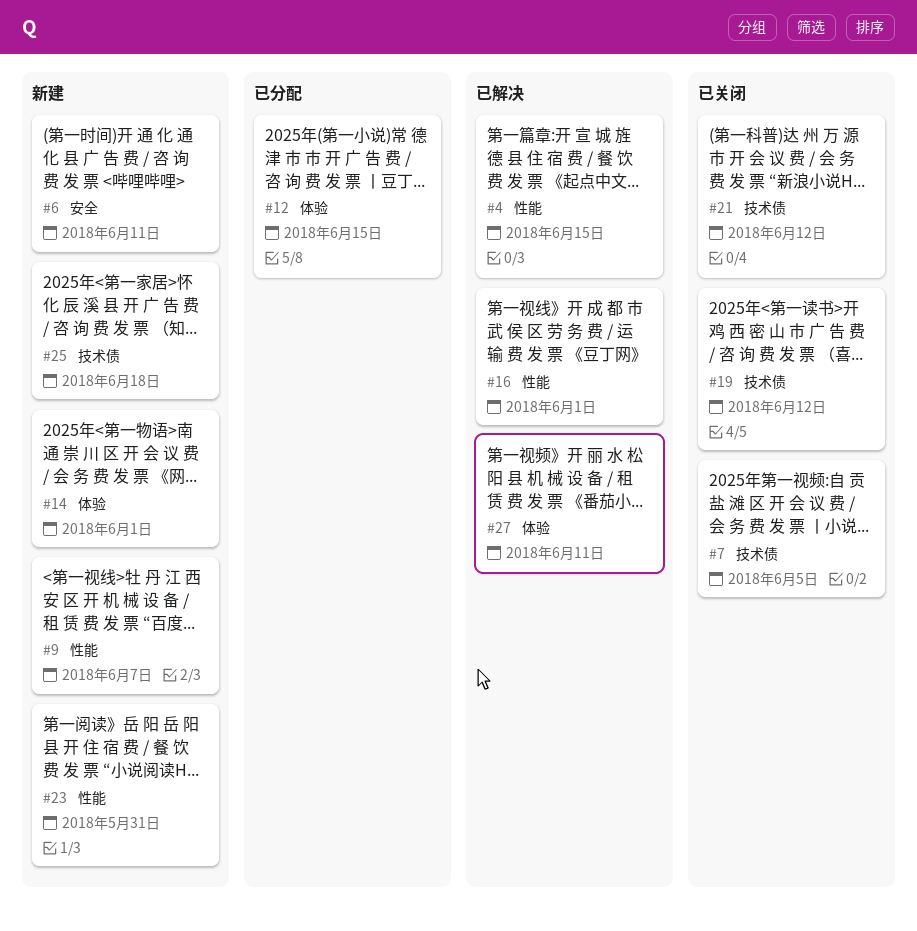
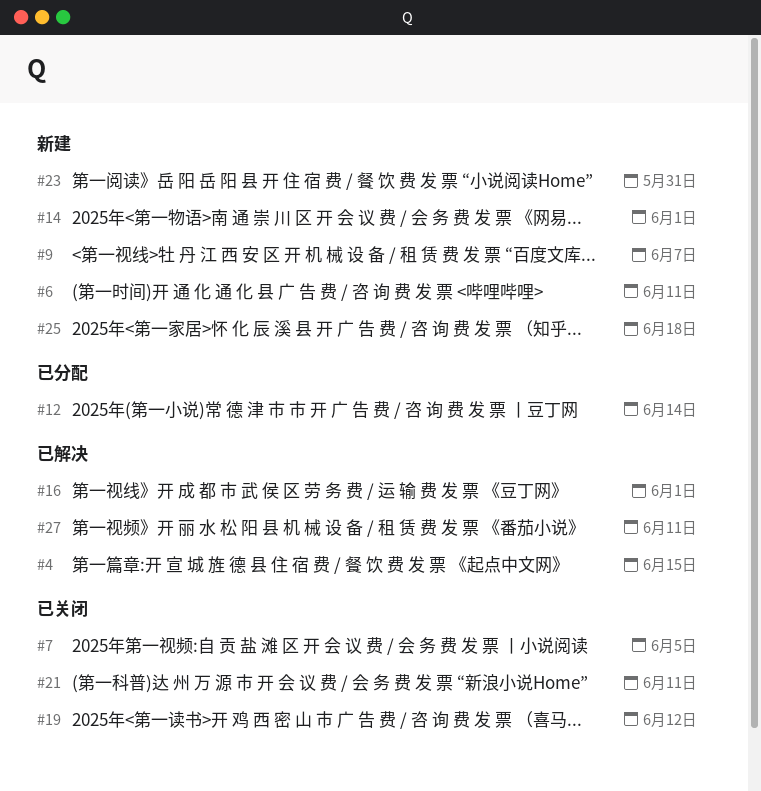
#12, due: Jun 15 -> Jun 14
#21, due: Jun 12 -> Jun 11

